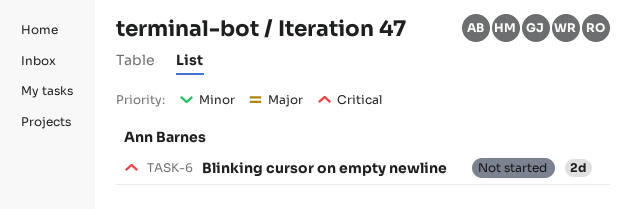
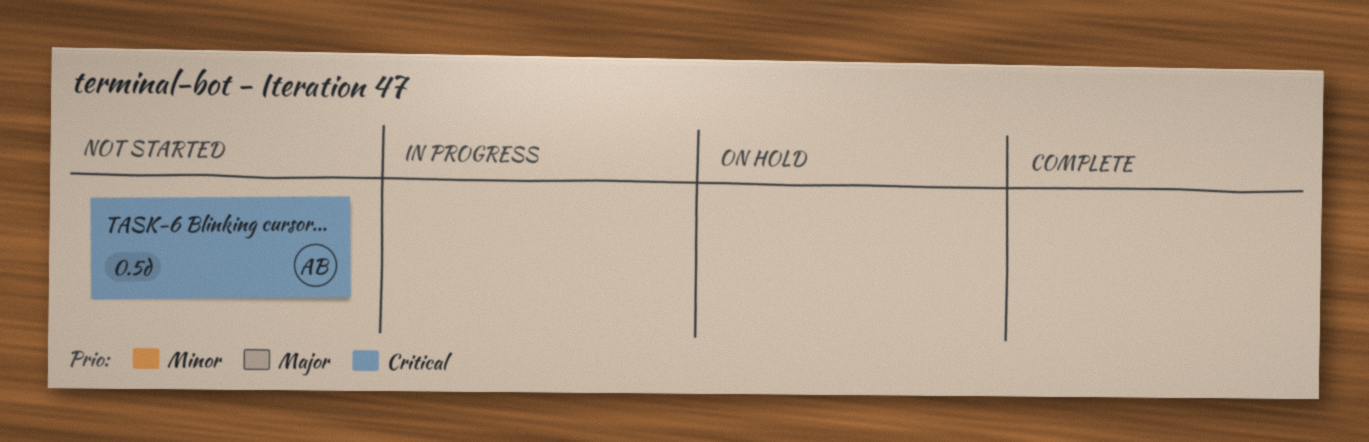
TASK-6, estimate: 2d -> 0.5d

